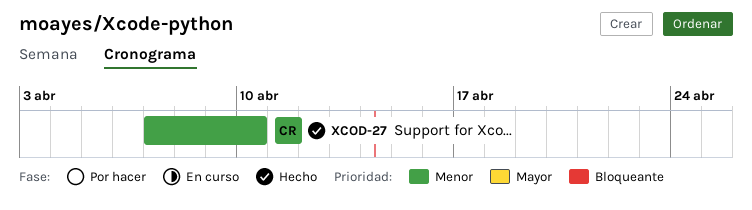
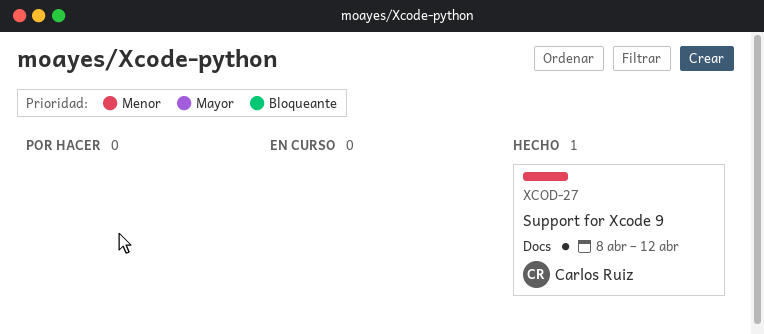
XCOD-27, start: Apr 7 -> Apr 8
XCOD-27, due: Apr 10 -> Apr 12

